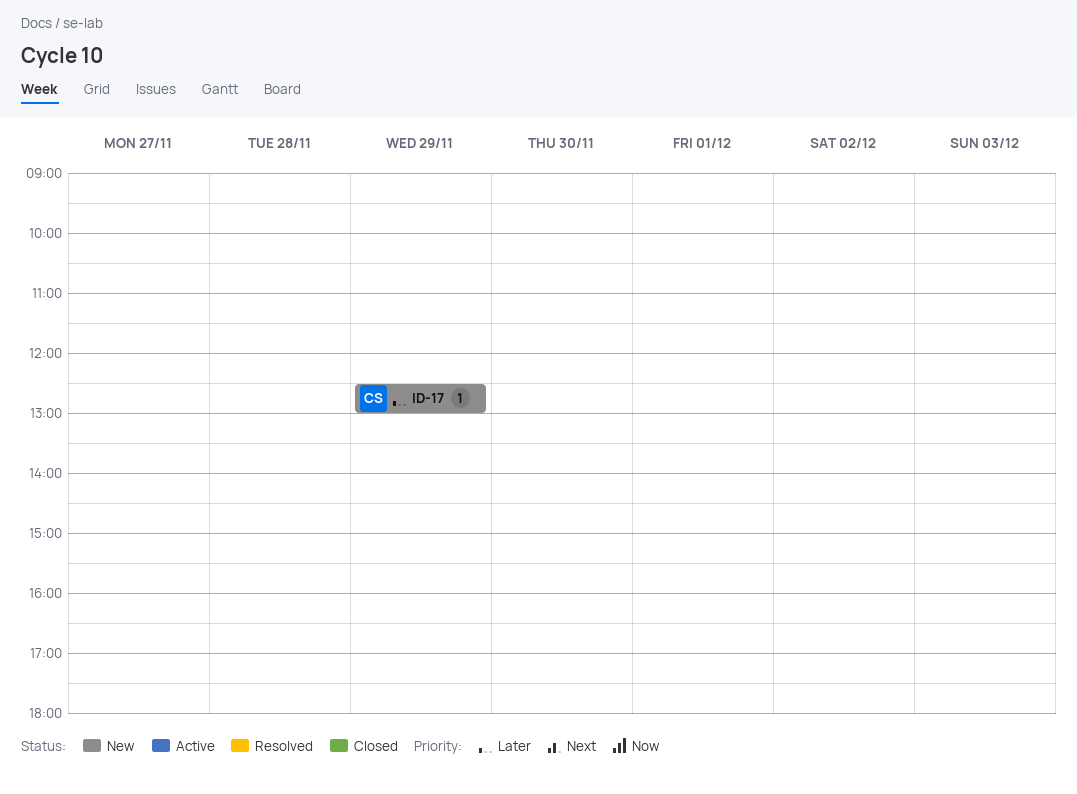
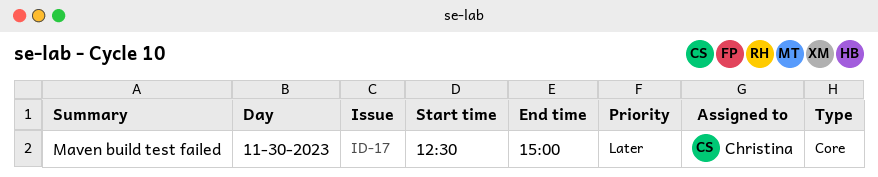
ID-17, day: Nov 29 -> Nov 30
ID-17, ends: 13:00 -> 15:00

